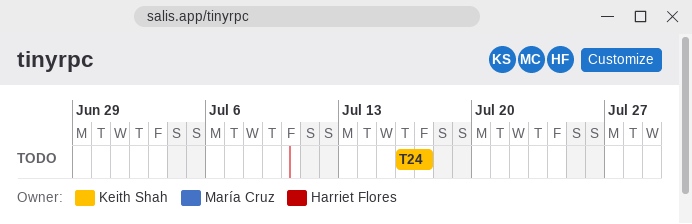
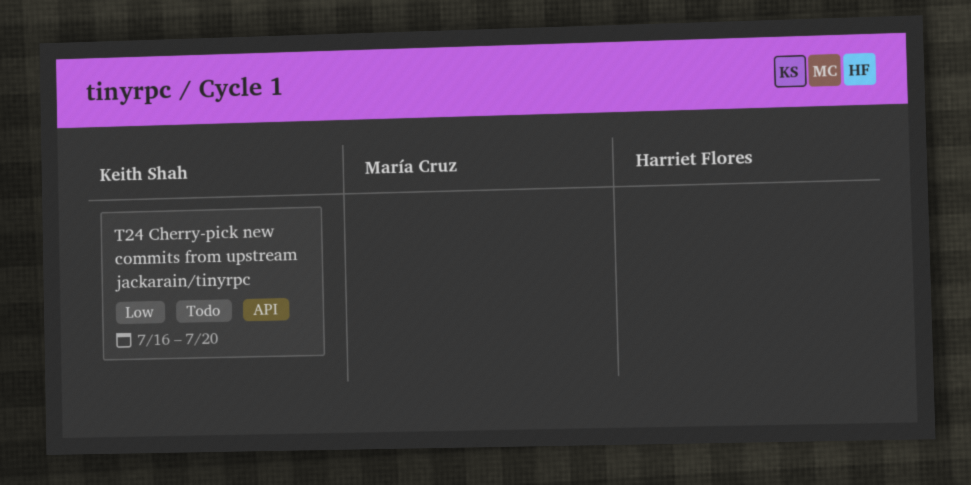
T24, due: Jul 17 -> Jul 20

